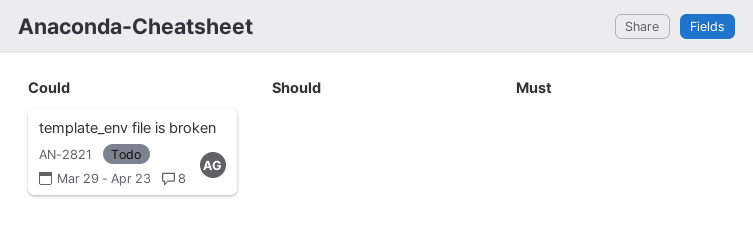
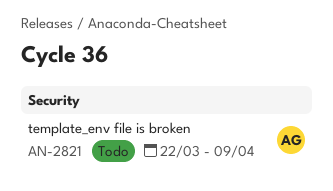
AN-2821, start: Mar 29 -> Mar 22
AN-2821, due: Apr 23 -> Apr 9

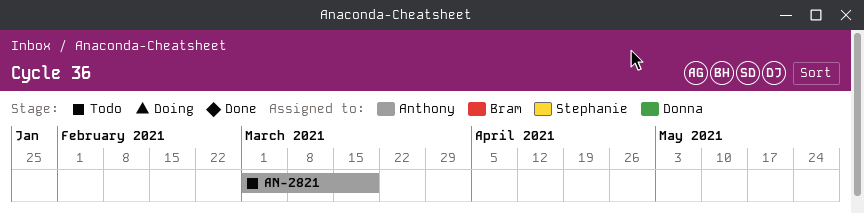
AN-2821, start: Mar 22 -> Mar 1
AN-2821, due: Apr 9 -> Mar 19

